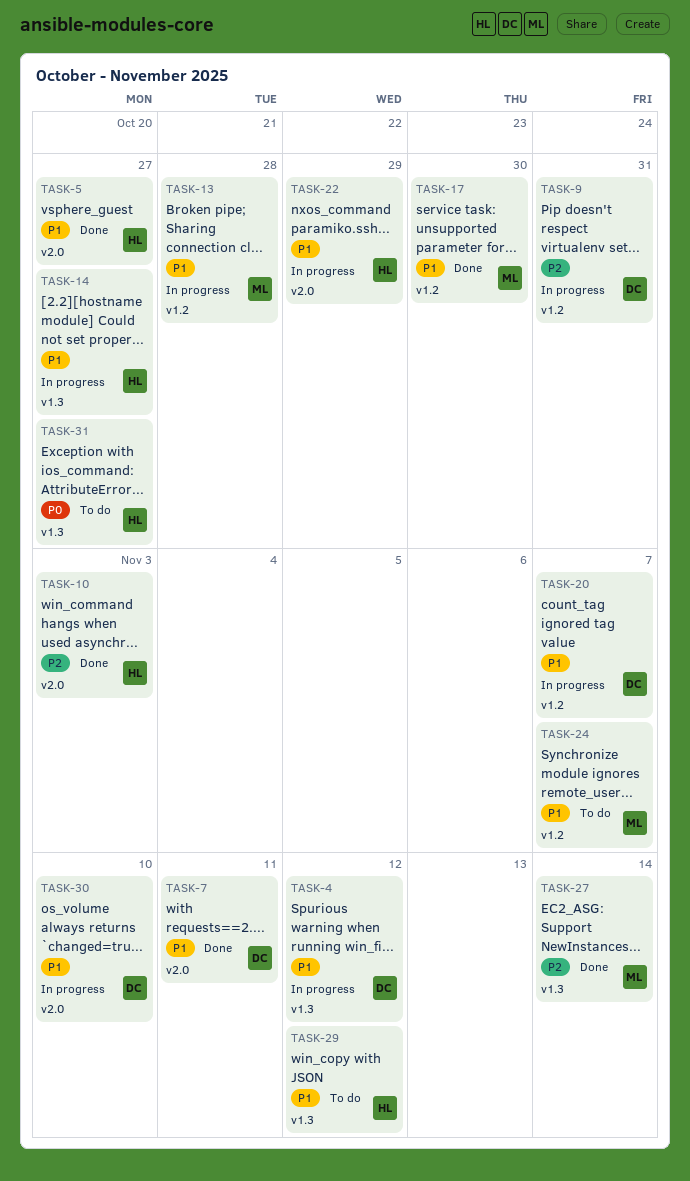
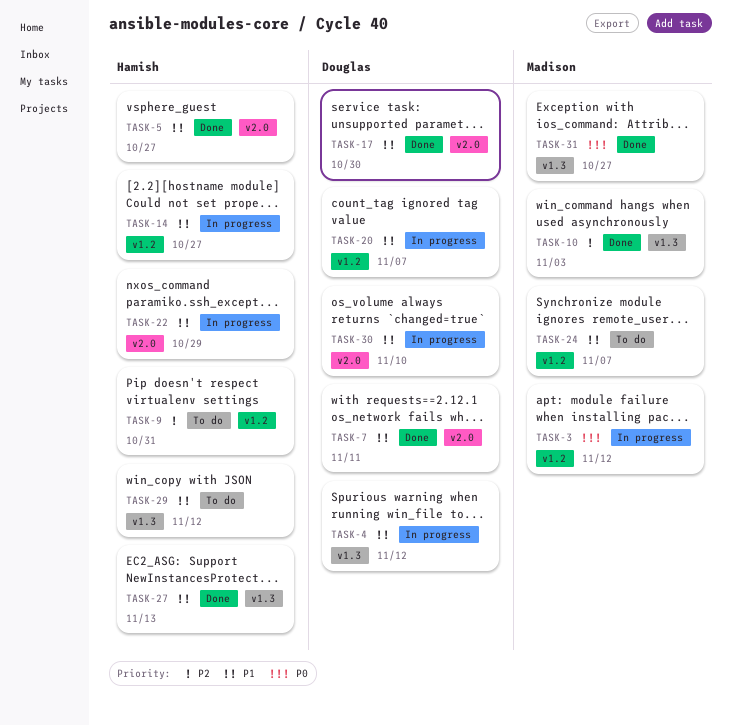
TASK-3: none -> present
TASK-9, status: In progress -> To do
TASK-9, owner: Douglas -> Hamish
TASK-10, owner: Hamish -> Madison
TASK-10, label: v2.0 -> v1.3
TASK-13: present -> none
TASK-14, label: v1.3 -> v1.2
TASK-17, owner: Madison -> Douglas
TASK-17, label: v1.2 -> v2.0
TASK-27, owner: Madison -> Hamish
TASK-27, priority: P2 -> P1
TASK-27, due: Nov 14 -> Nov 13
TASK-31, status: To do -> Done
TASK-31, owner: Hamish -> Madison

